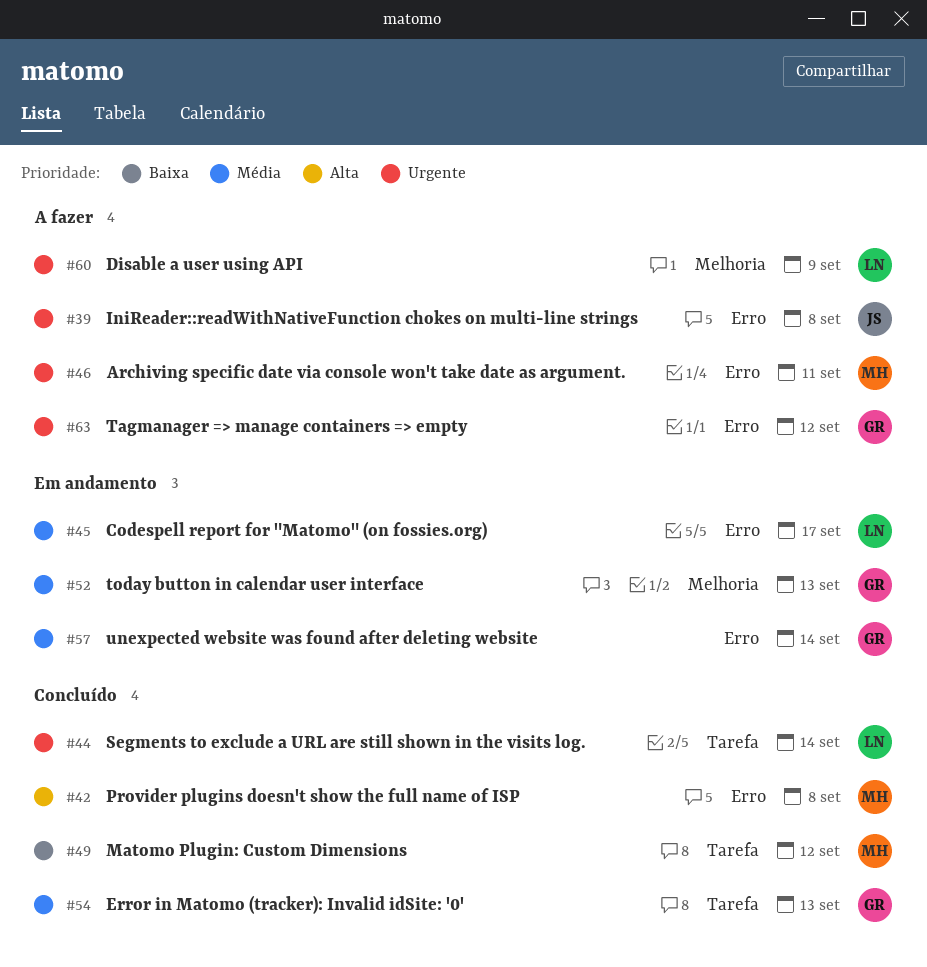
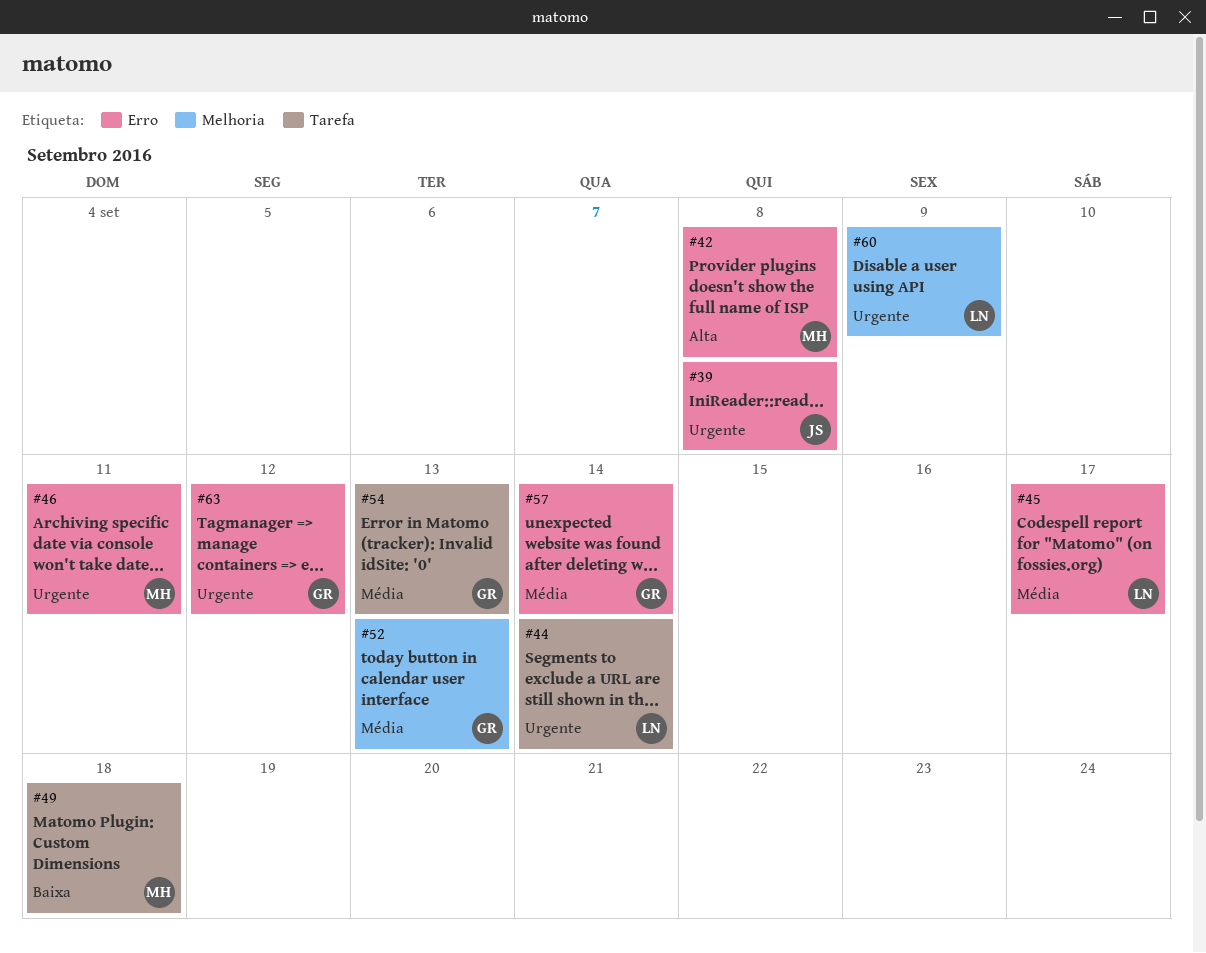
#49, due: Sep 12 -> Sep 18

